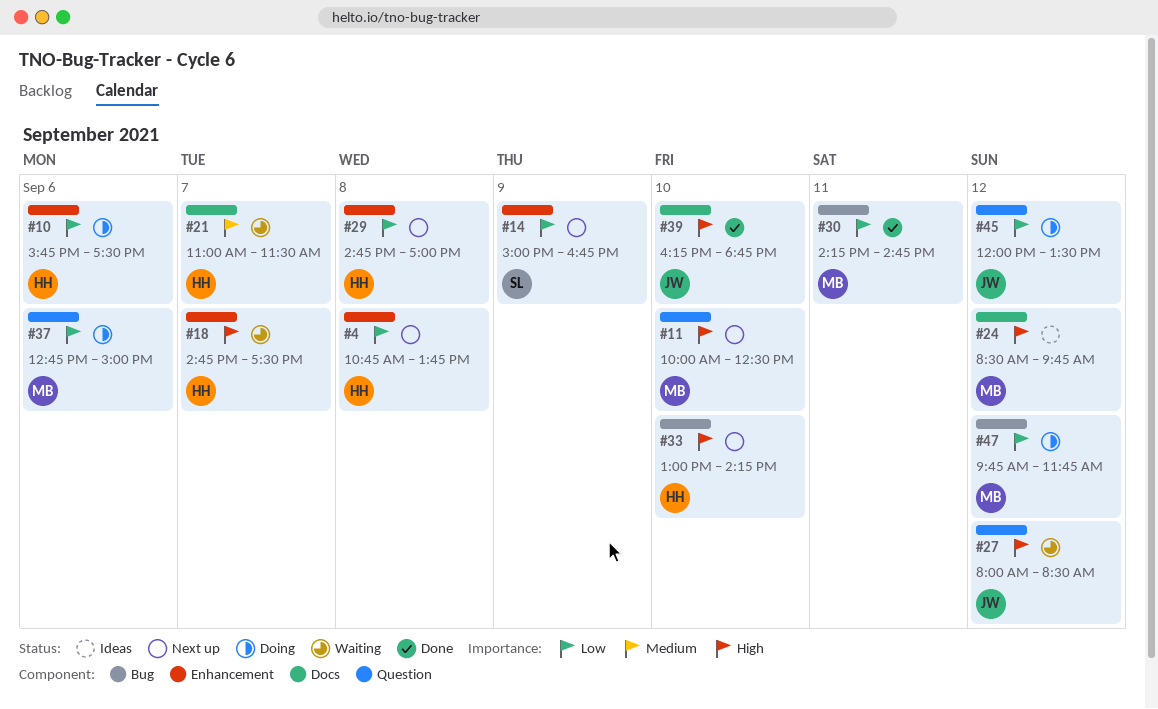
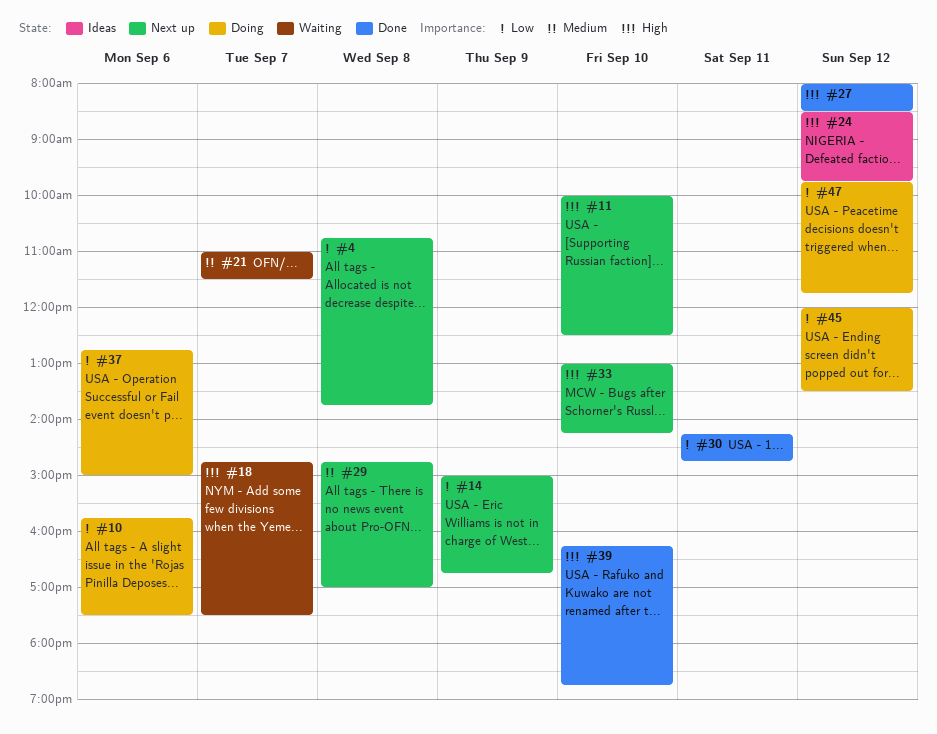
#27, status: Waiting -> Done
#29, priority: Low -> Medium

